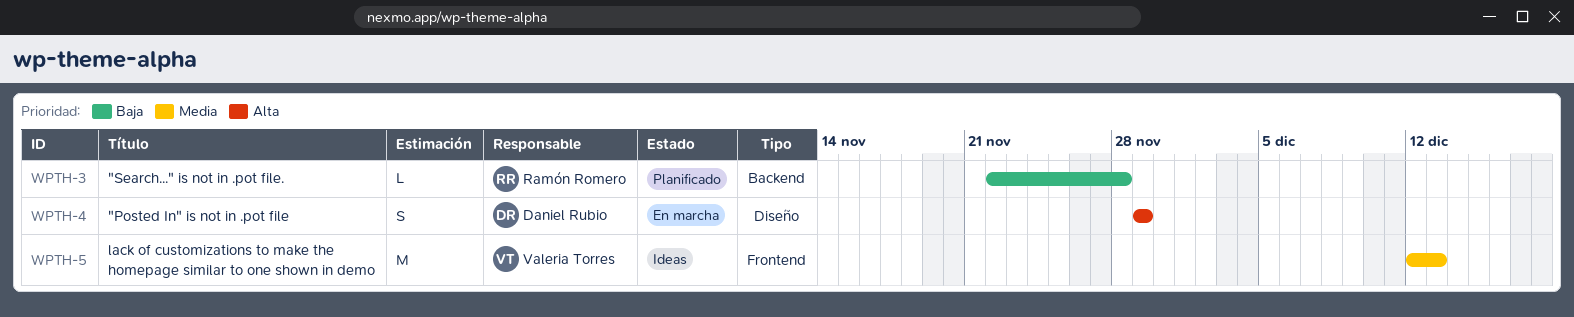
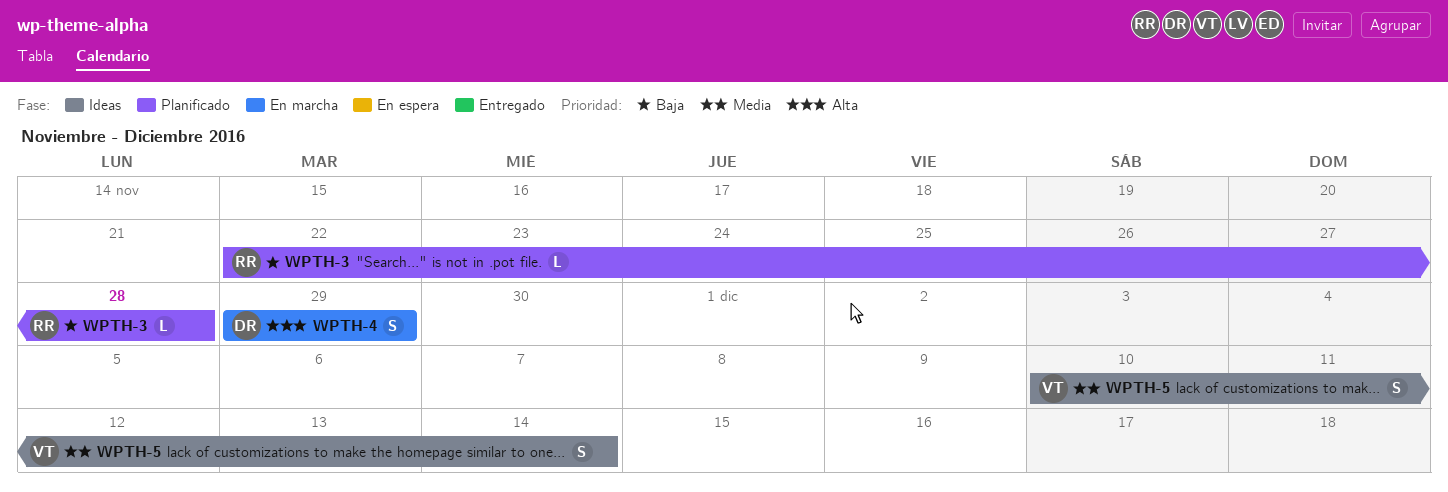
WPTH-5, estimate: M -> S
WPTH-5, start: Dec 12 -> Dec 10
WPTH-5, due: Dec 13 -> Dec 14

